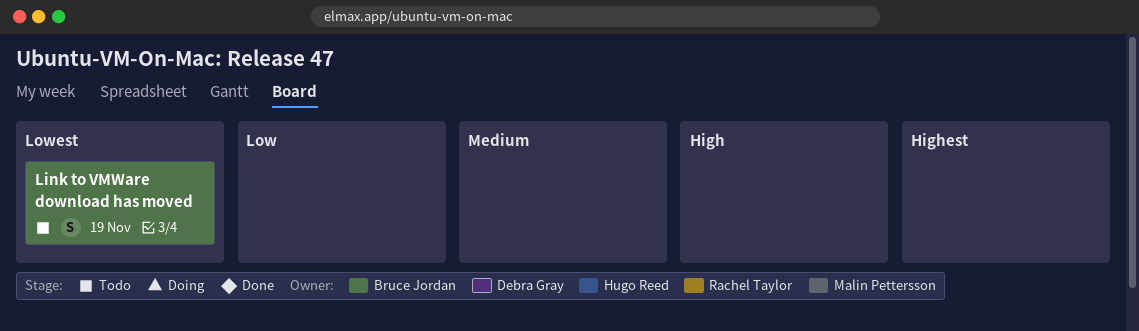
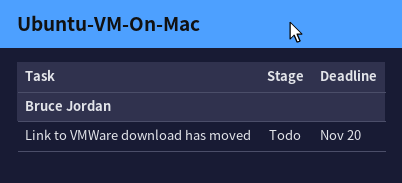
Link to VMWare download has moved, due: Nov 19 -> Nov 20

